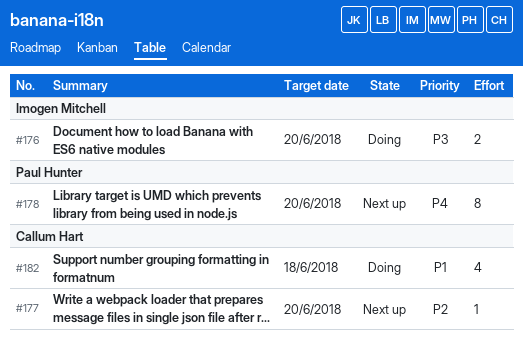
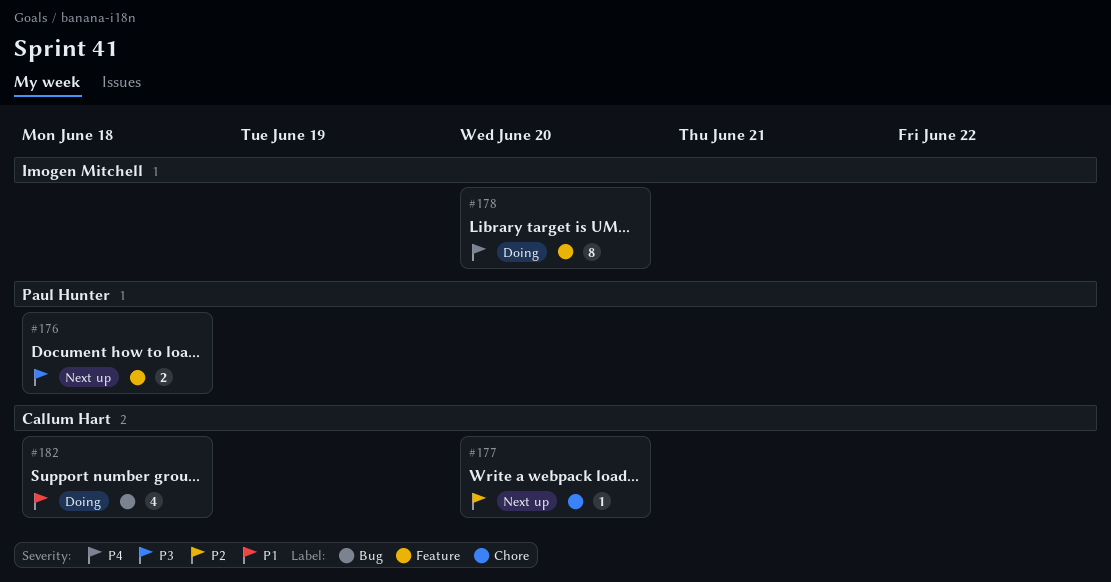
#176, status: Doing -> Next up
#176, owner: Imogen Mitchell -> Paul Hunter
#176, due: Jun 20 -> Jun 18
#178, status: Next up -> Doing
#178, owner: Paul Hunter -> Imogen Mitchell

